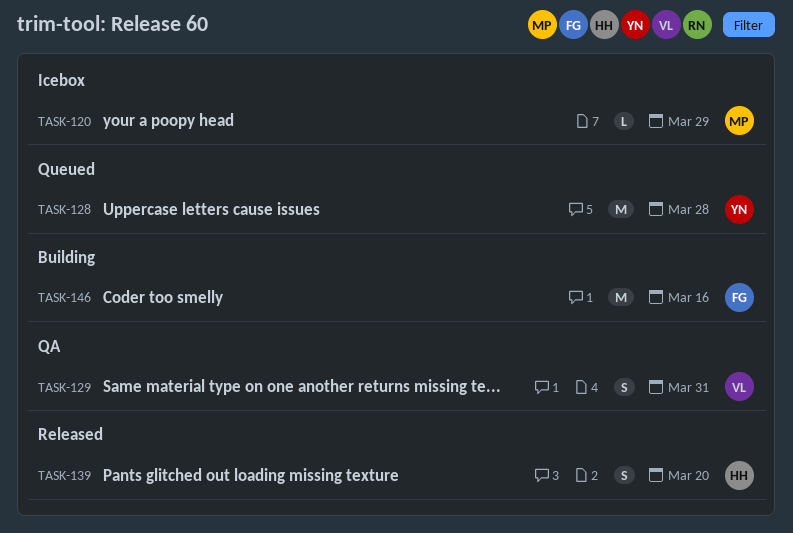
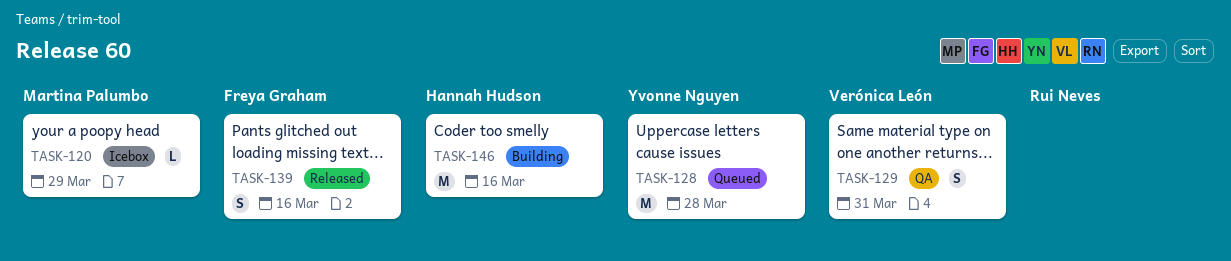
TASK-139, owner: Hannah Hudson -> Freya Graham
TASK-139, due: Mar 20 -> Mar 16
TASK-146, owner: Freya Graham -> Hannah Hudson

